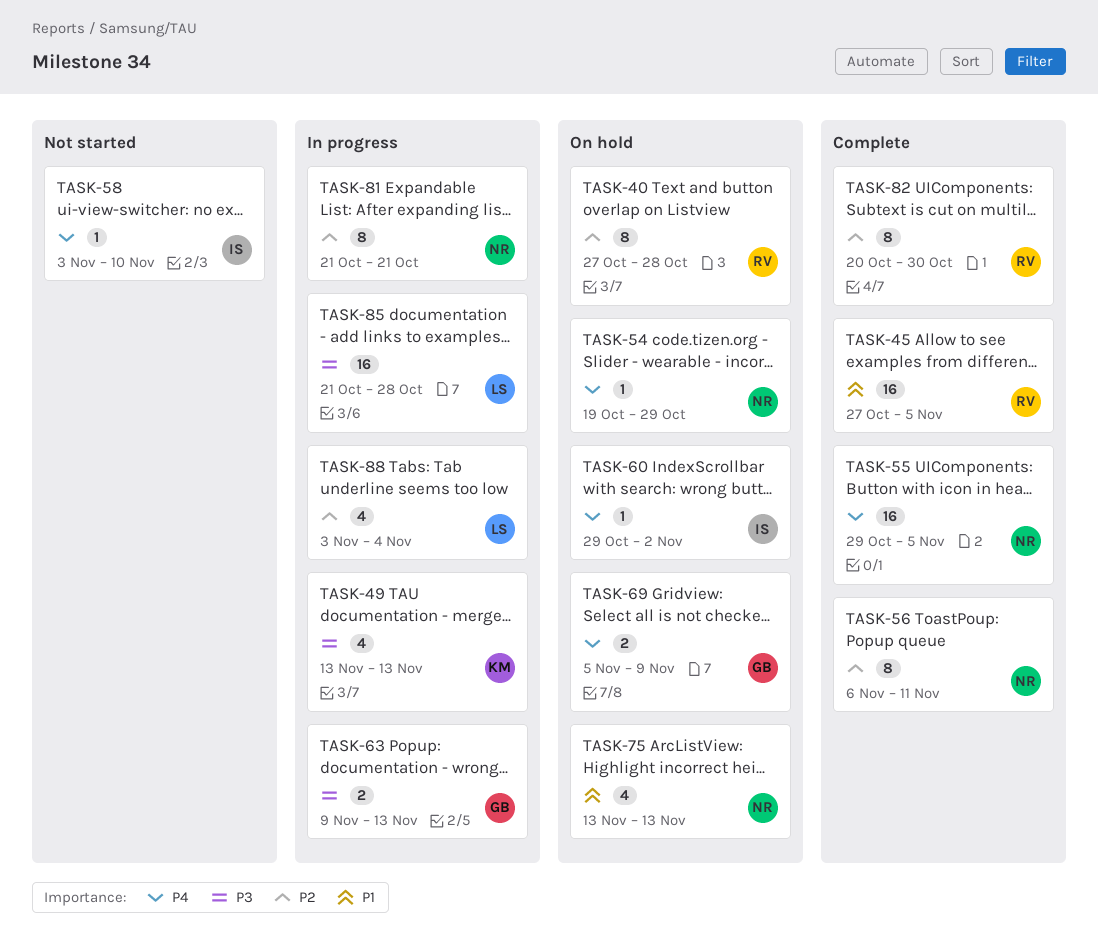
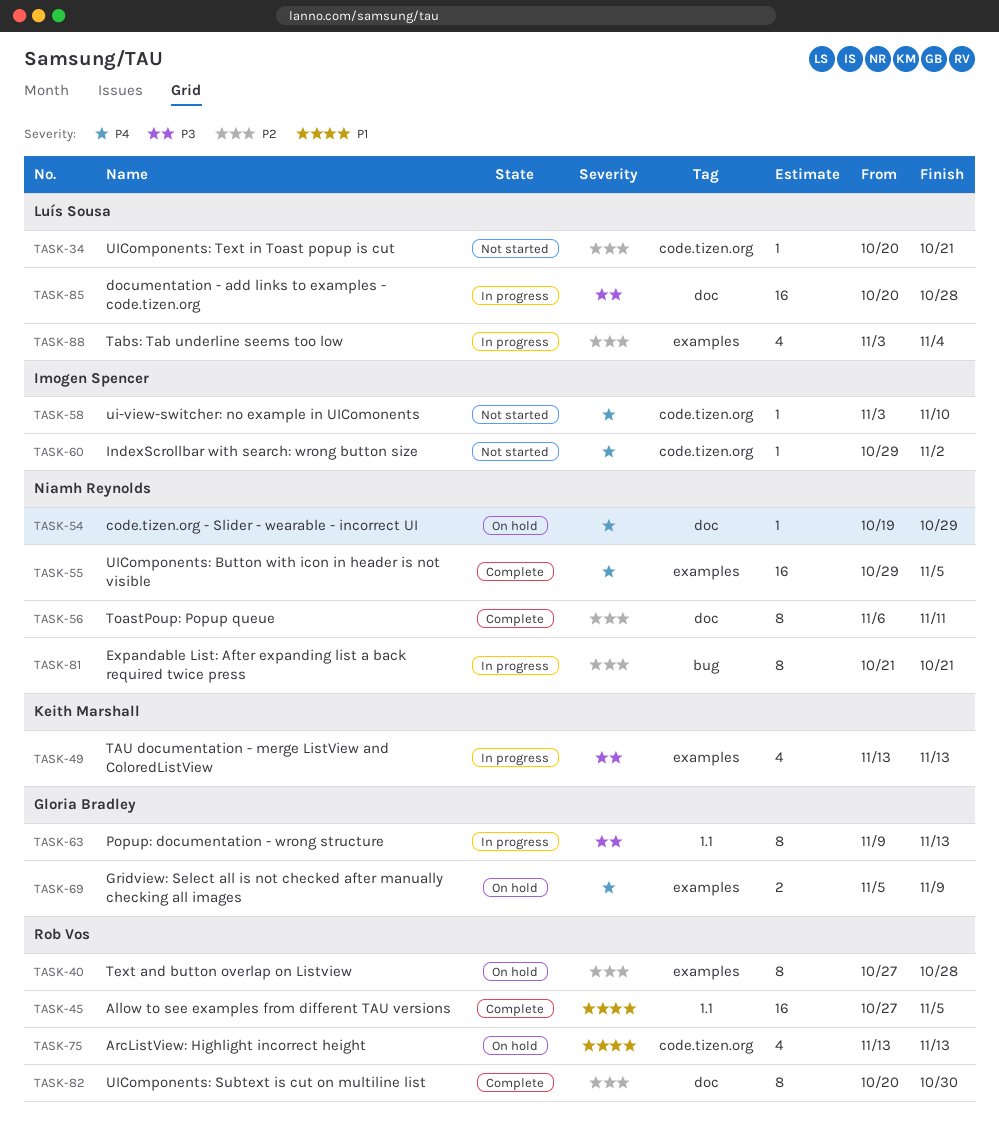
TASK-34: none -> present
TASK-60, status: On hold -> Not started
TASK-63, estimate: 2 -> 8
TASK-75, owner: Niamh Reynolds -> Rob Vos
TASK-85, start: Oct 21 -> Oct 20

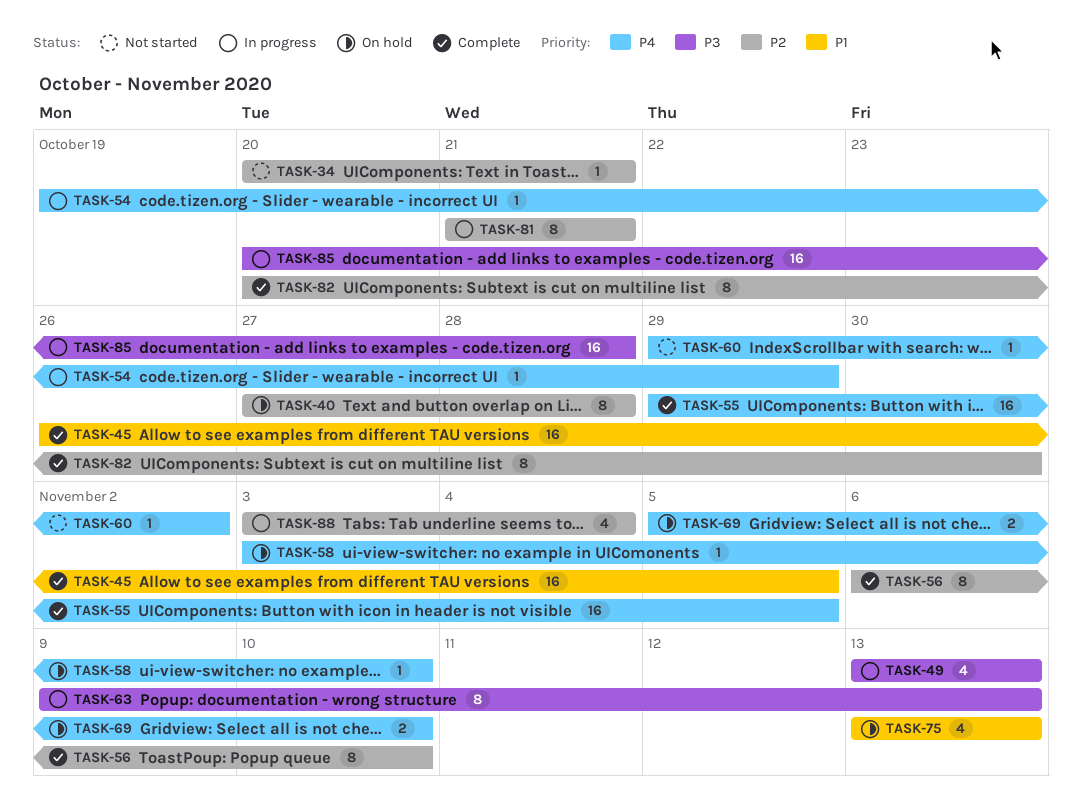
TASK-45, start: Oct 27 -> Oct 26
TASK-54, status: On hold -> In progress
TASK-56, due: Nov 11 -> Nov 10
TASK-58, status: Not started -> On hold
TASK-69, due: Nov 9 -> Nov 10

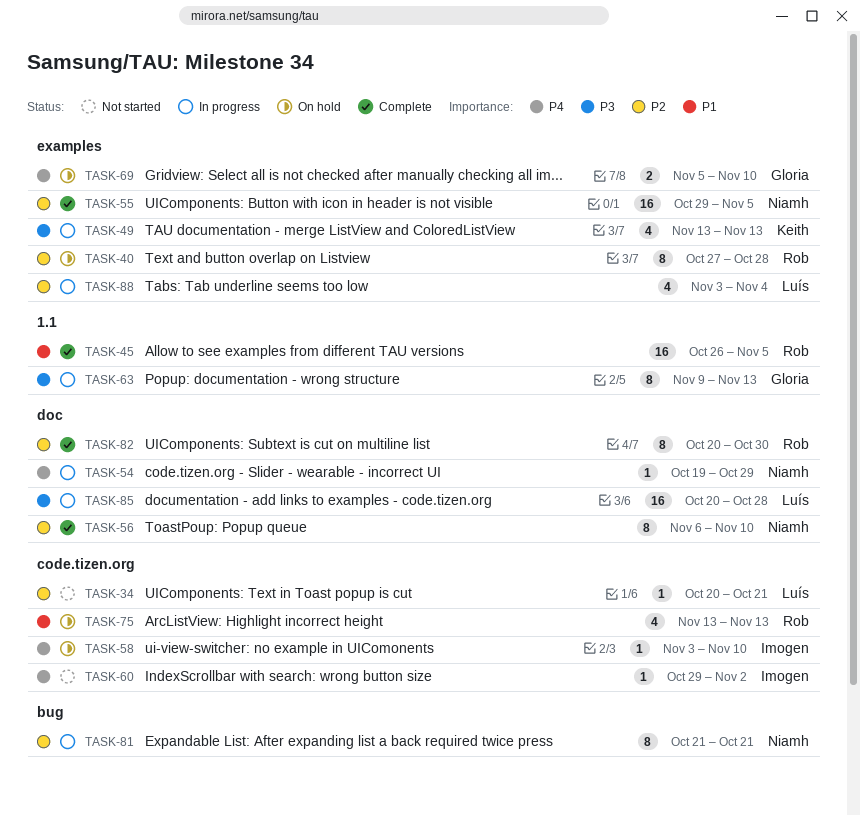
TASK-55, priority: P4 -> P2

